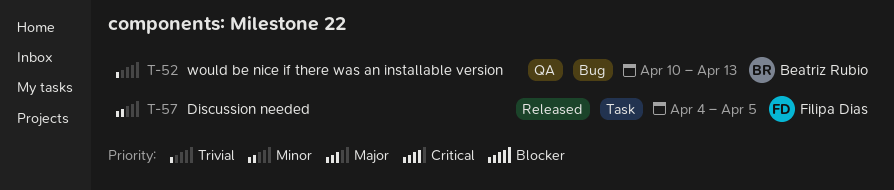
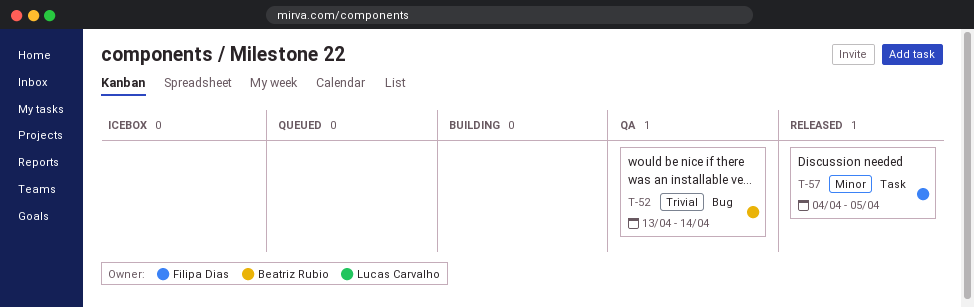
T-52, start: Apr 10 -> Apr 13
T-52, due: Apr 13 -> Apr 14

